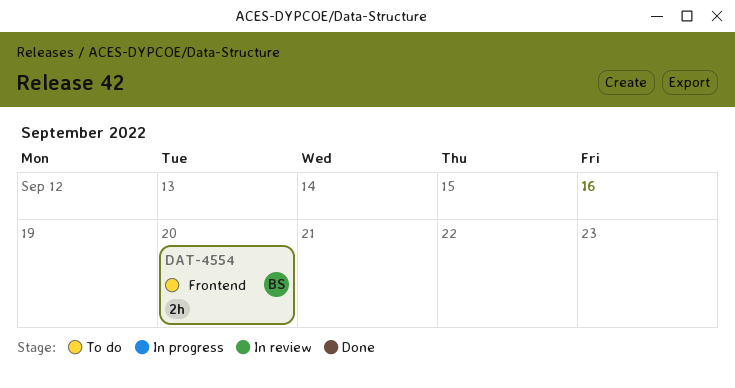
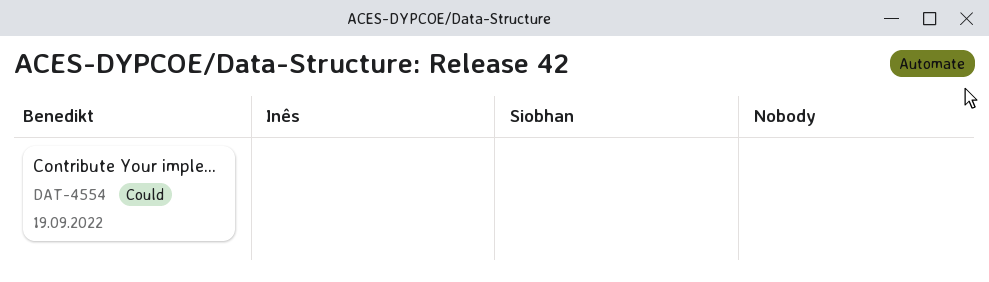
DAT-4554, due: Sep 20 -> Sep 19

